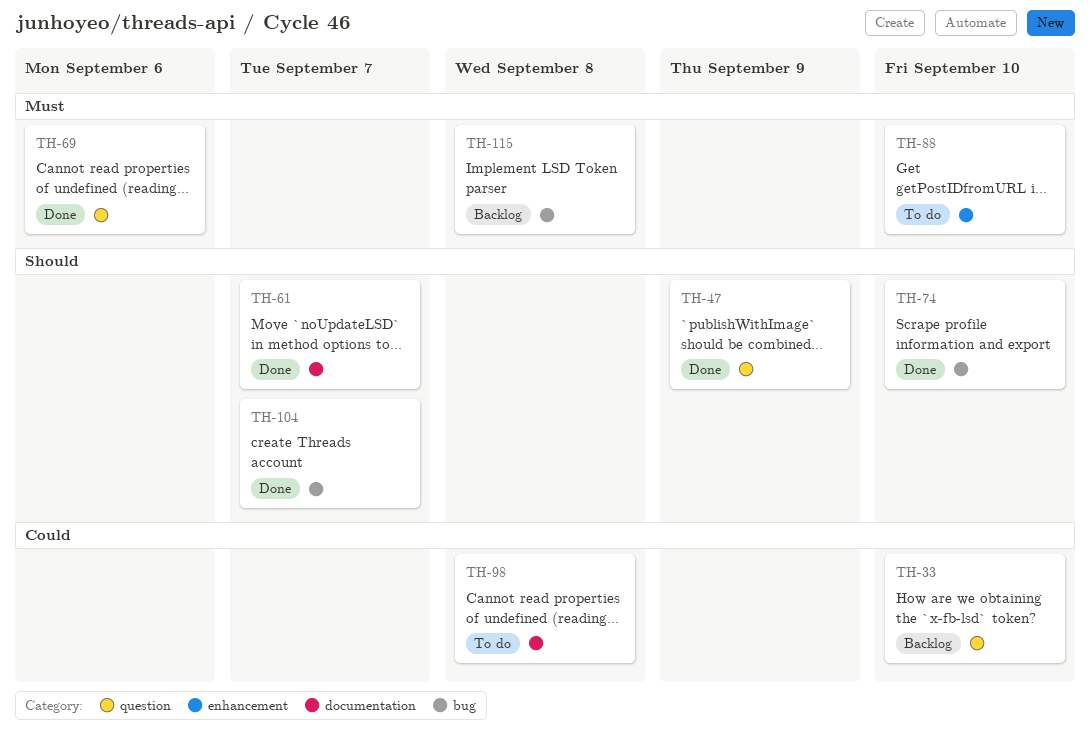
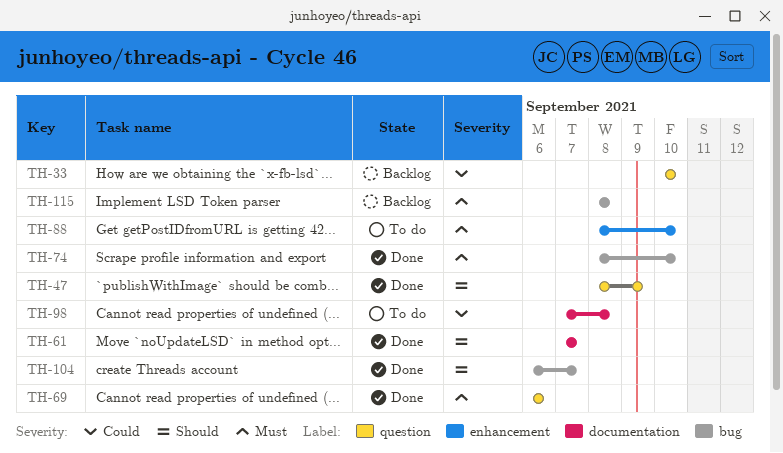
TH-74, priority: Should -> Must

